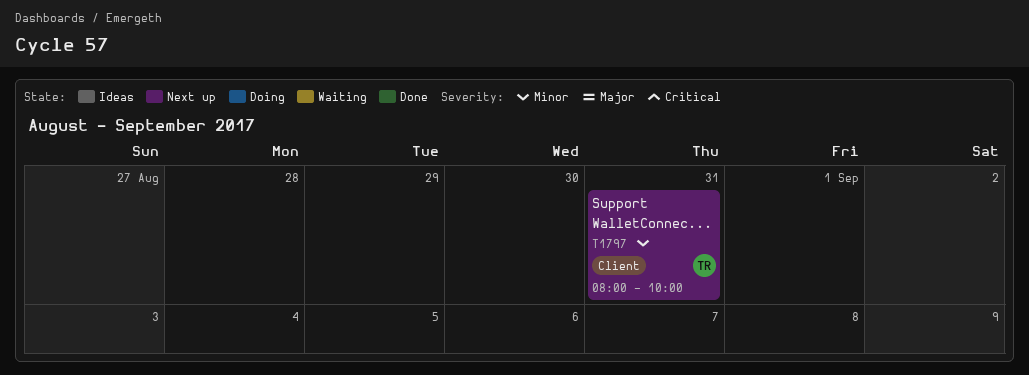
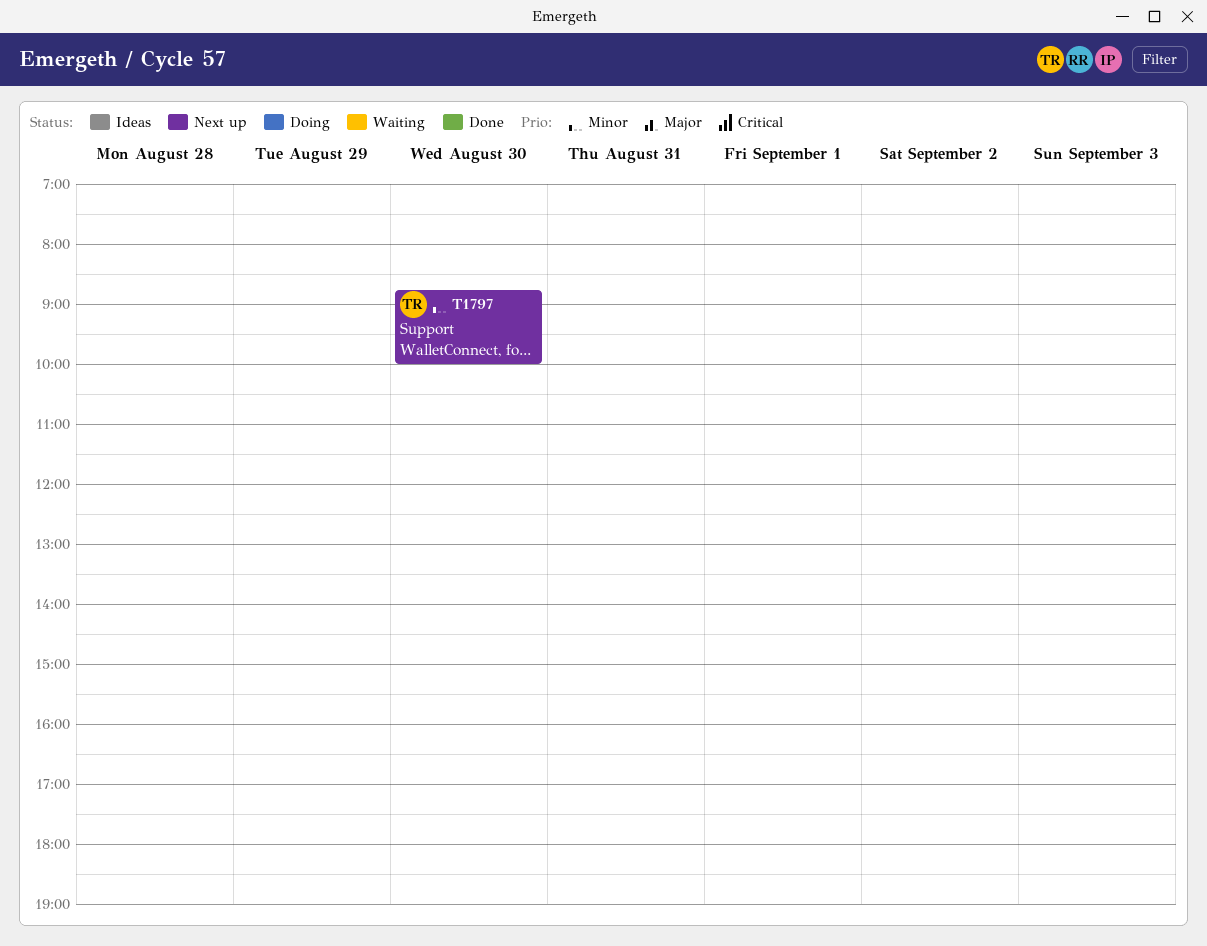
T1797, day: Aug 31 -> Aug 30
T1797, begins: 08:00 -> 08:45

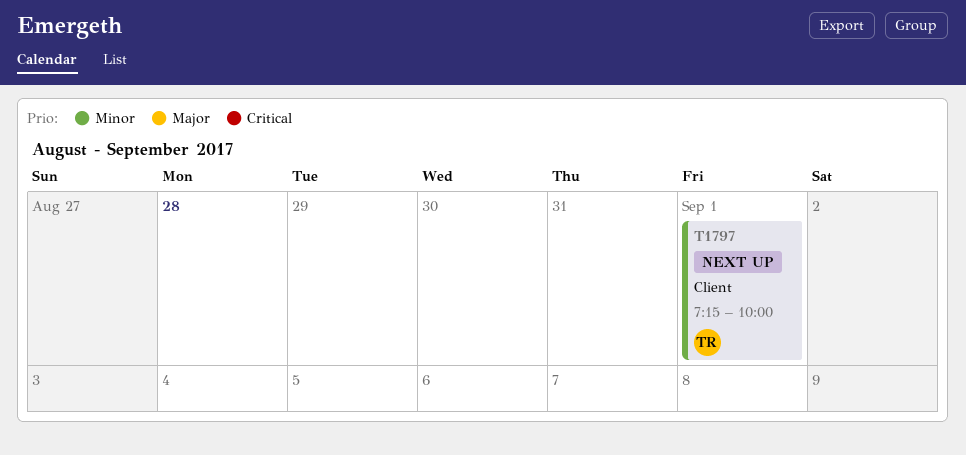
T1797, day: Aug 30 -> Sep 1
T1797, begins: 08:45 -> 07:15

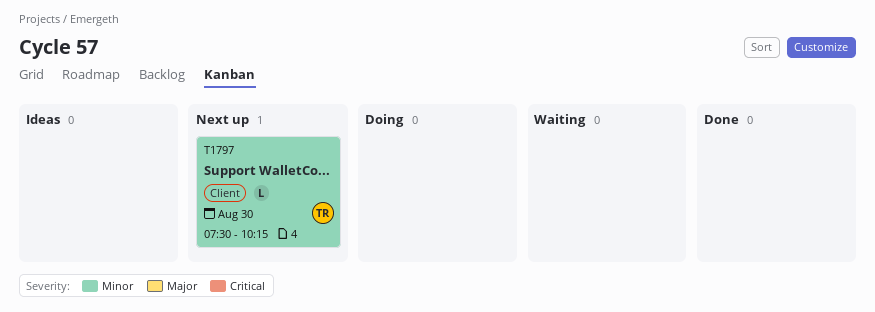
T1797, day: Sep 1 -> Aug 30
T1797, begins: 07:15 -> 07:30
T1797, ends: 10:00 -> 10:15

